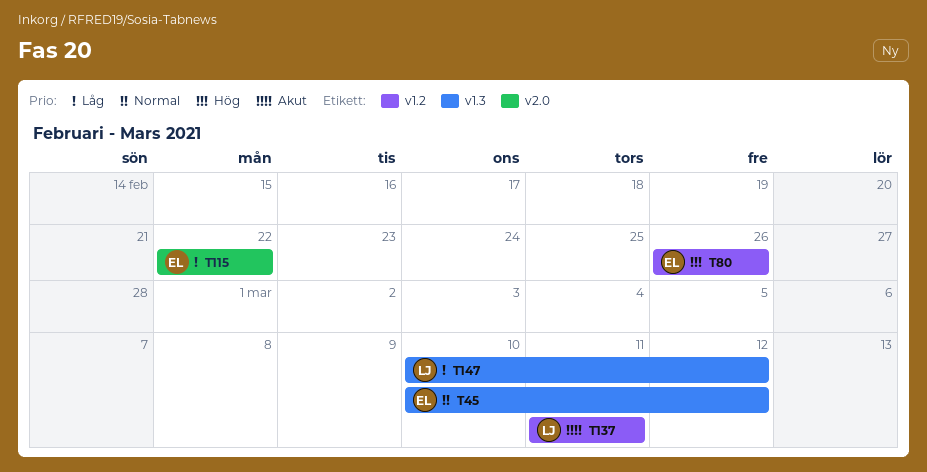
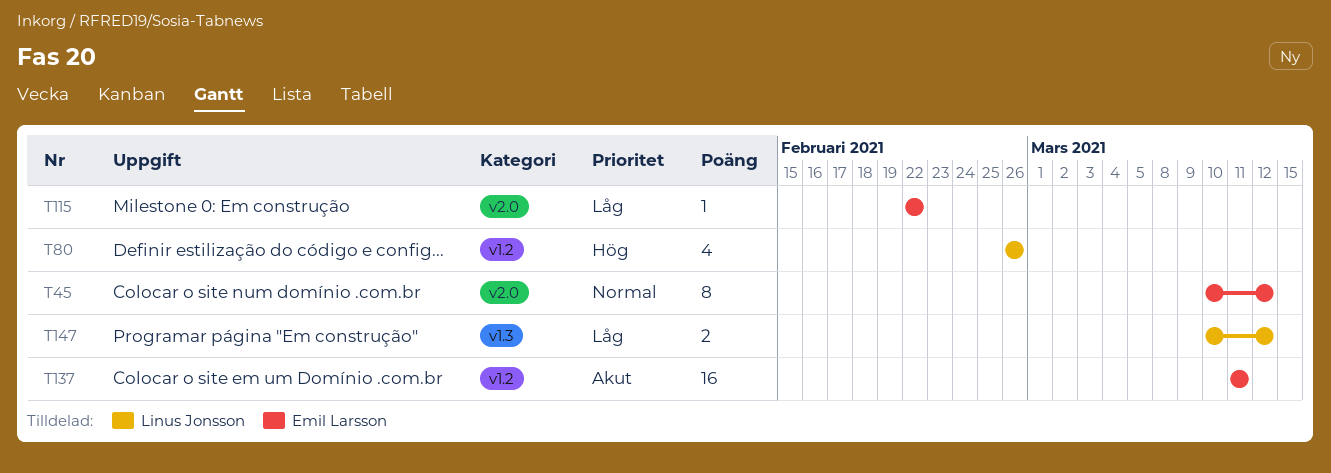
T45, label: v1.3 -> v2.0
T80, owner: Emil Larsson -> Linus Jonsson
T137, owner: Linus Jonsson -> Emil Larsson

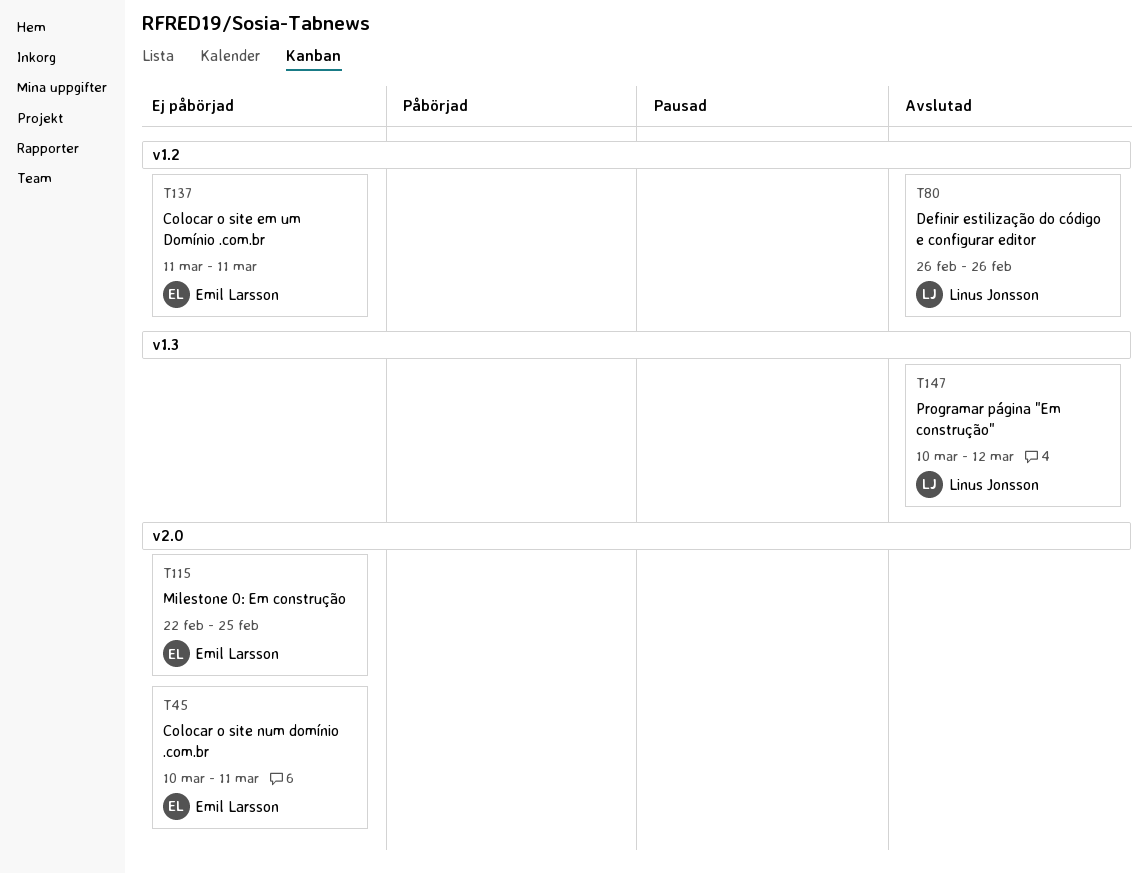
T45, due: Mar 12 -> Mar 11
T115, due: Feb 22 -> Feb 25

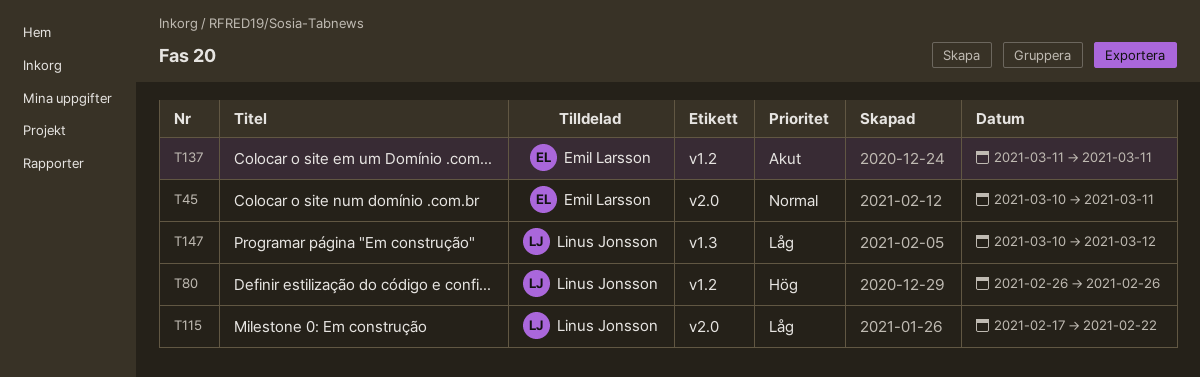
T115, owner: Emil Larsson -> Linus Jonsson
T115, start: Feb 22 -> Feb 17
T115, due: Feb 25 -> Feb 22

